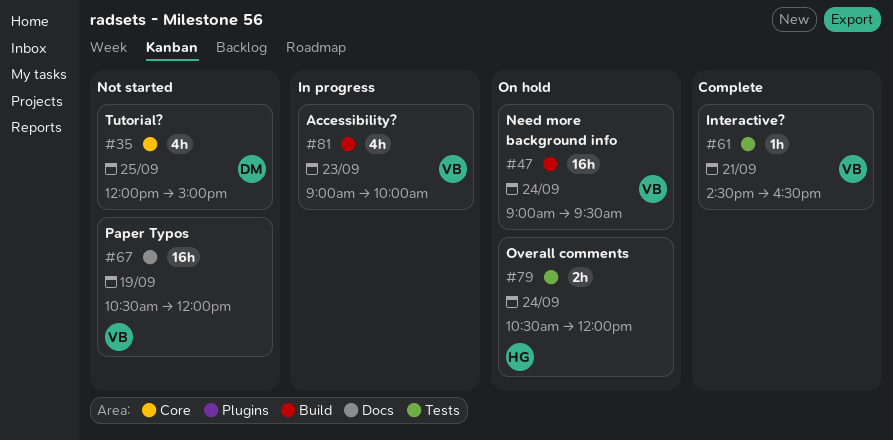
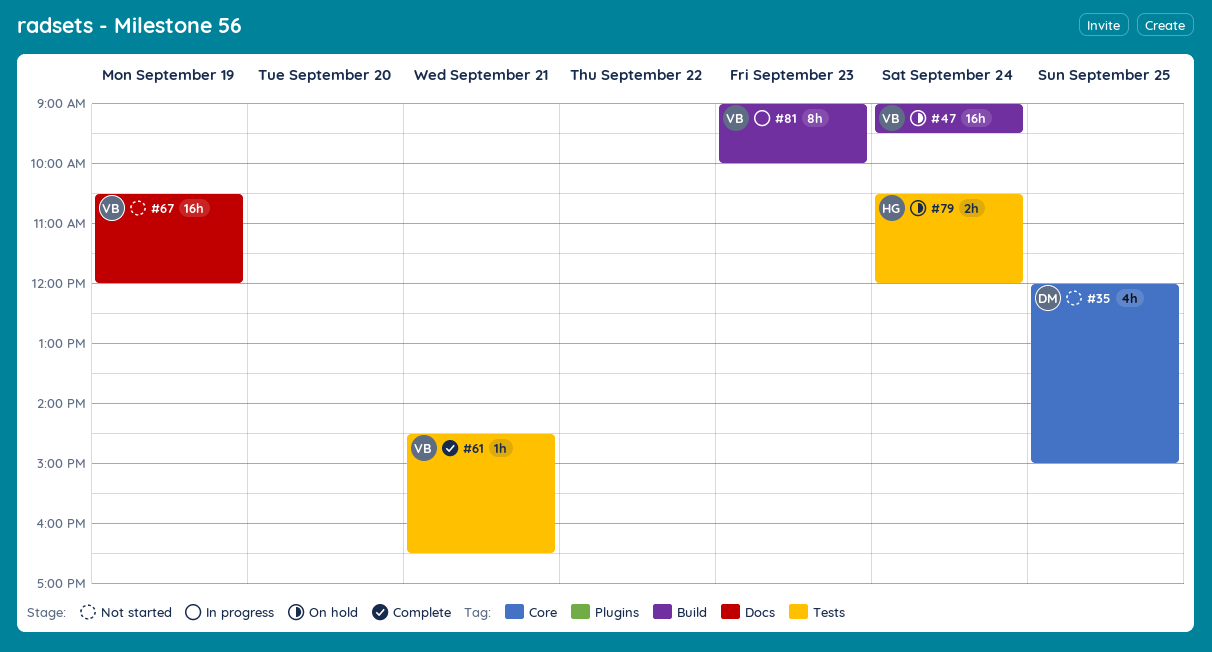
#81, estimate: 4h -> 8h

